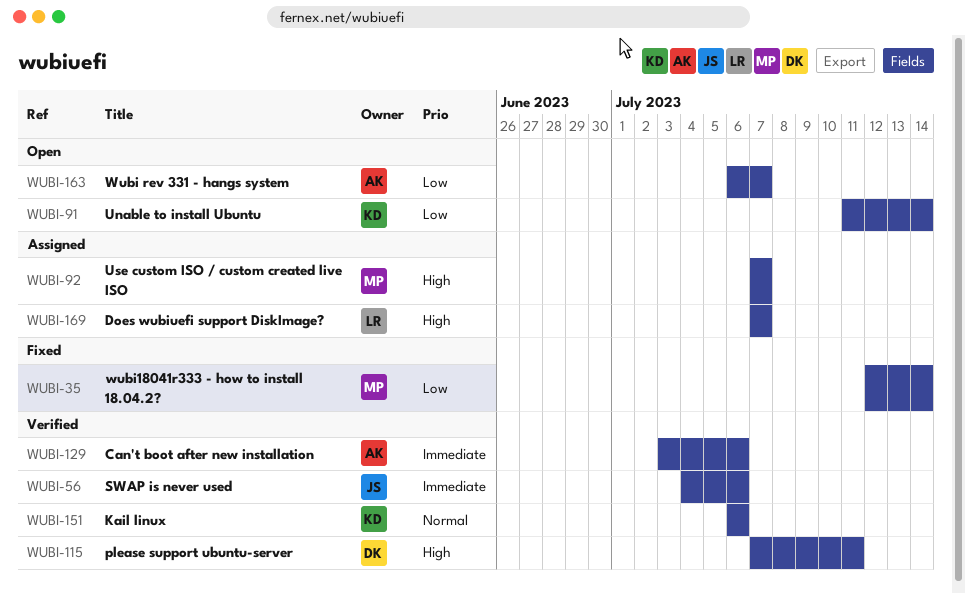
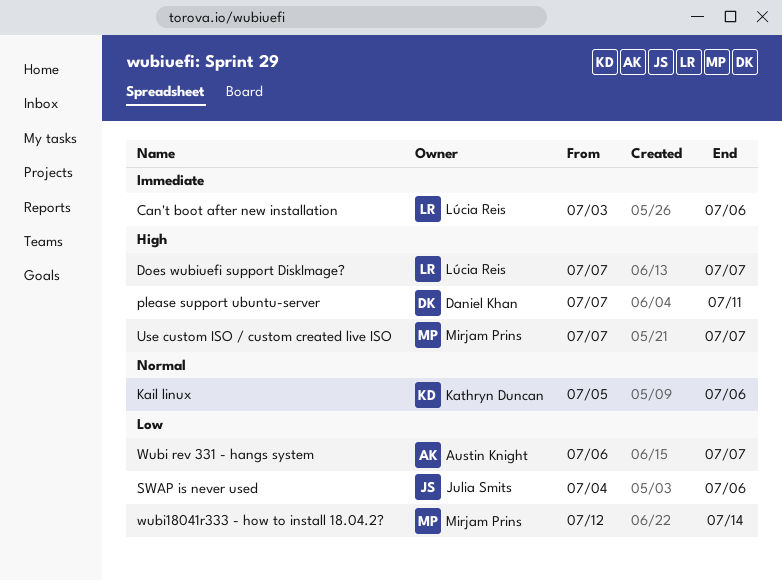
Can't boot after new installation, owner: Austin Knight -> Lúcia Reis
Kail linux, start: Jul 6 -> Jul 5
SWAP is never used, priority: Immediate -> Low
Unable to install Ubuntu: present -> none

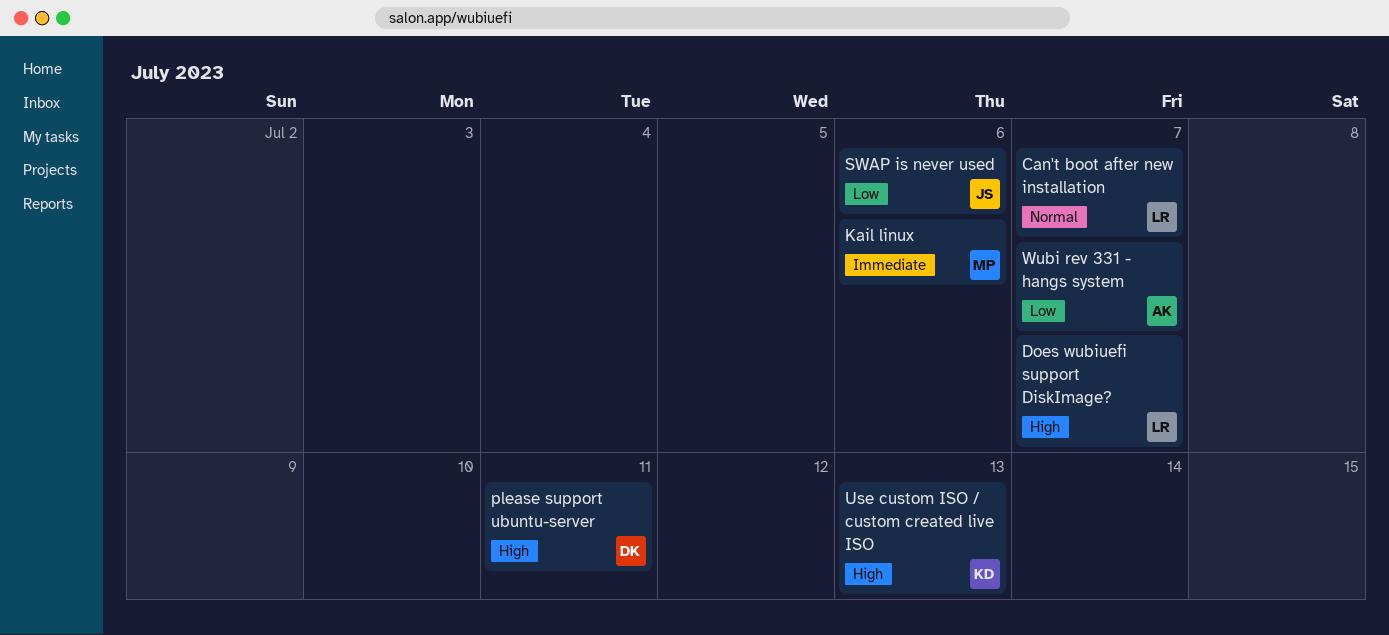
Can't boot after new installation, priority: Immediate -> Normal
Can't boot after new installation, due: Jul 6 -> Jul 7
Kail linux, owner: Kathryn Duncan -> Mirjam Prins
Kail linux, priority: Normal -> Immediate
Use custom ISO / custom created live ISO, owner: Mirjam Prins -> Kathryn Duncan
Use custom ISO / custom created live ISO, due: Jul 7 -> Jul 13
wubi18041r333 - how to install 18.04.2?: present -> none

